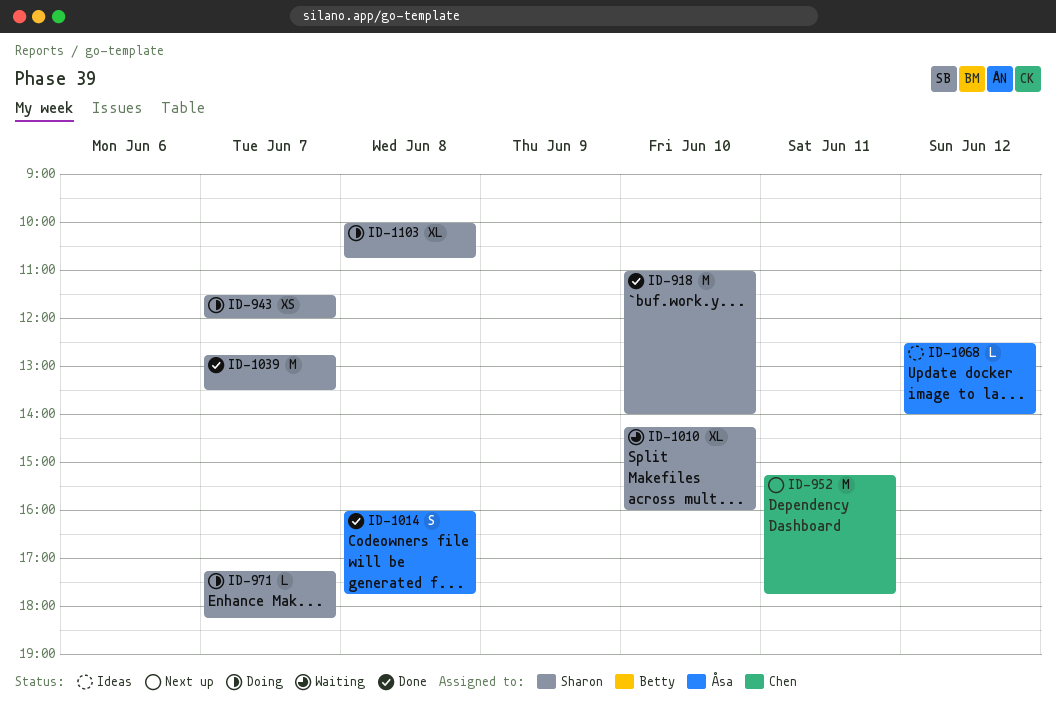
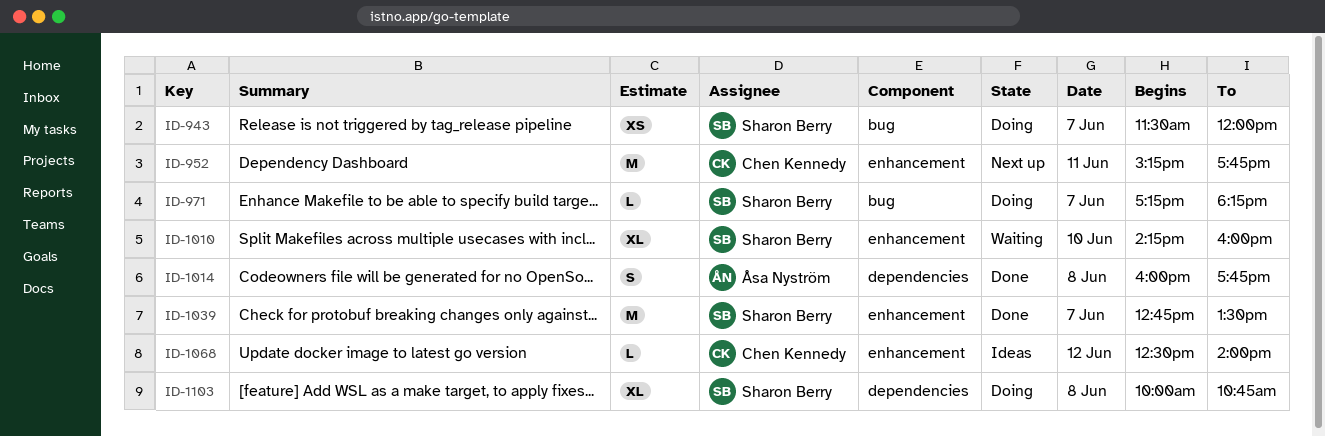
ID-918: present -> none
ID-1068, owner: Åsa Nyström -> Chen Kennedy

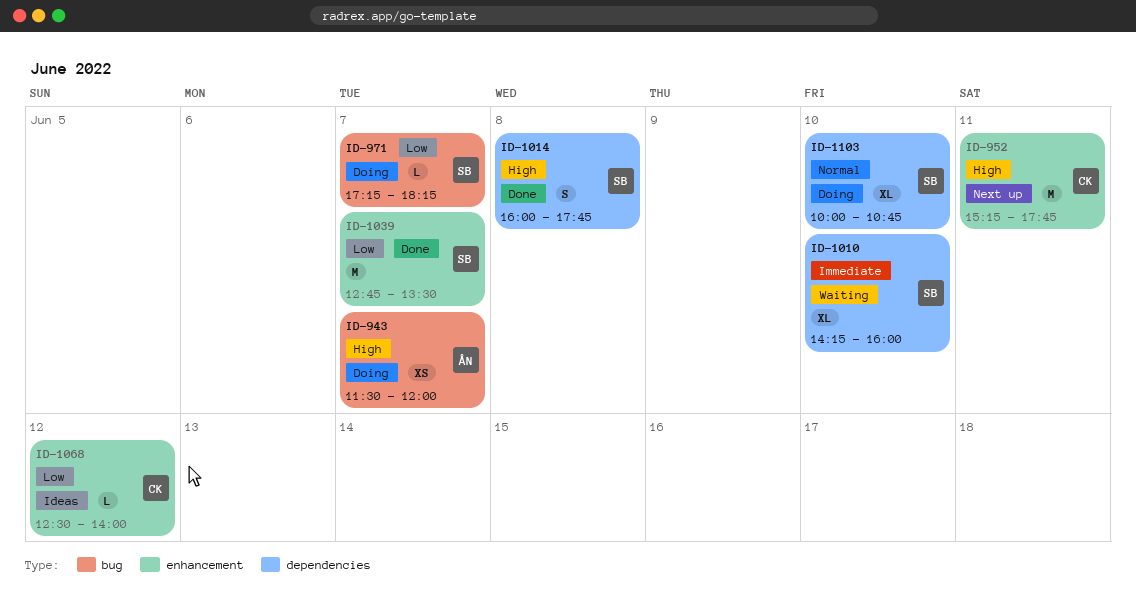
ID-943, owner: Sharon Berry -> Åsa Nyström
ID-1010, label: enhancement -> dependencies
ID-1014, owner: Åsa Nyström -> Sharon Berry
ID-1103, day: Jun 8 -> Jun 10

